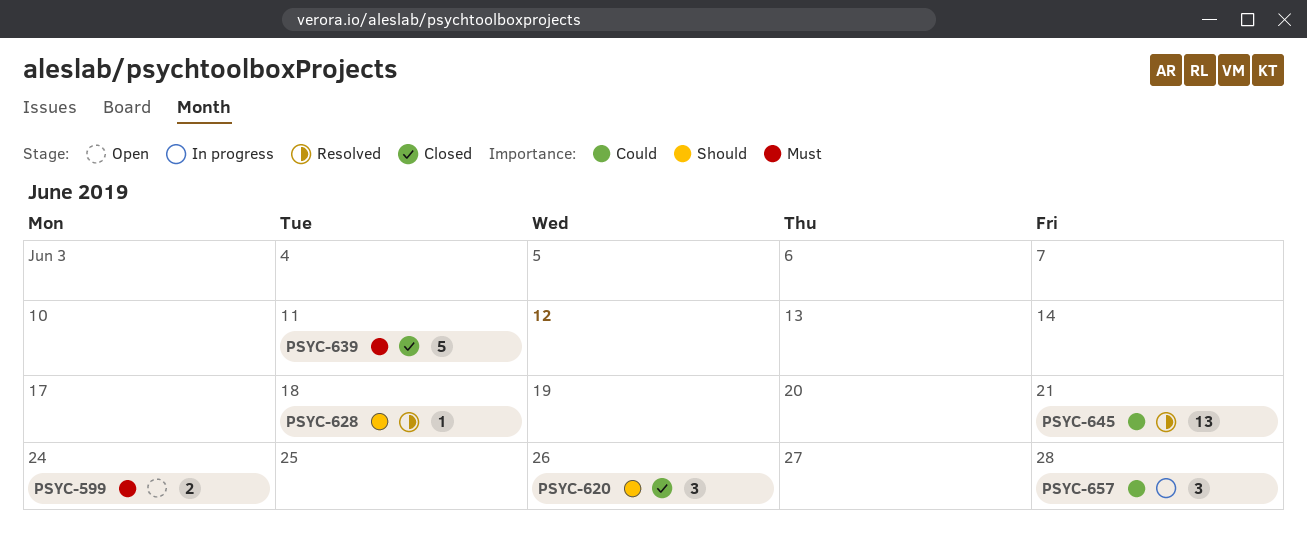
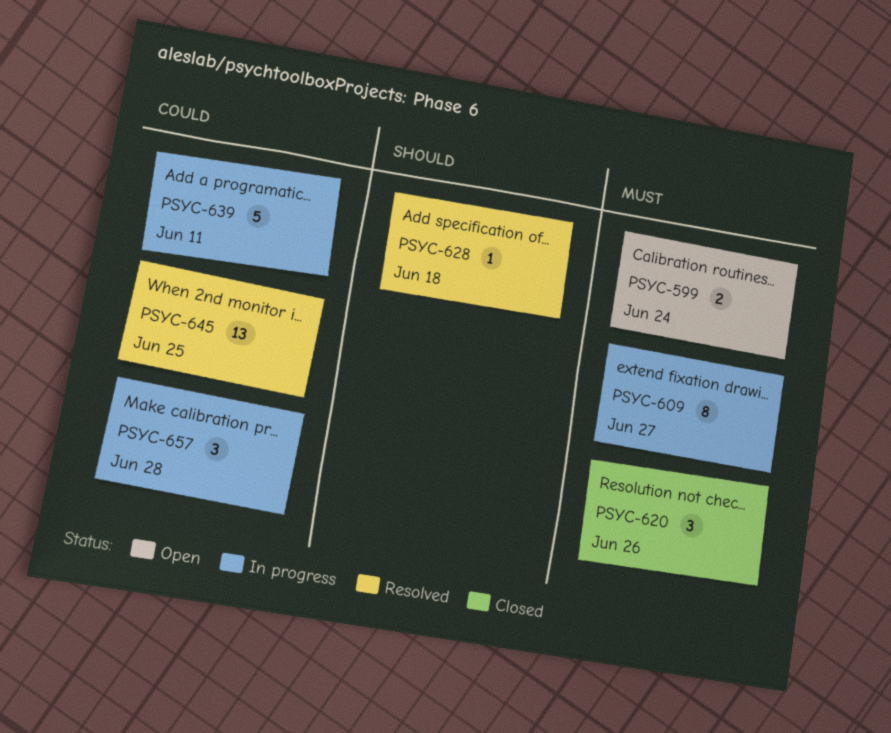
PSYC-609: none -> present
PSYC-620, priority: Should -> Must
PSYC-639, status: Closed -> In progress
PSYC-639, priority: Must -> Could
PSYC-645, due: Jun 21 -> Jun 25

